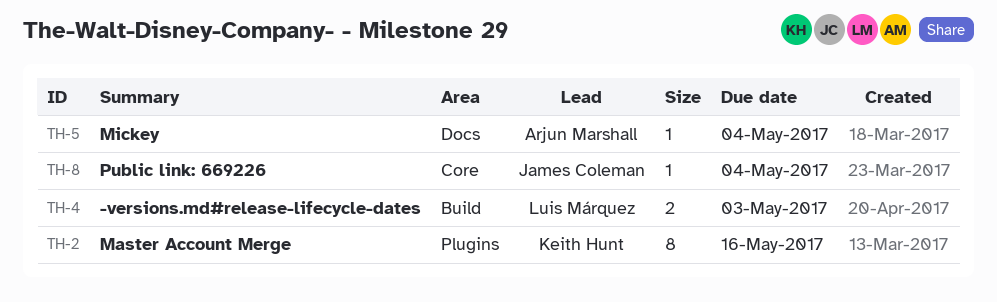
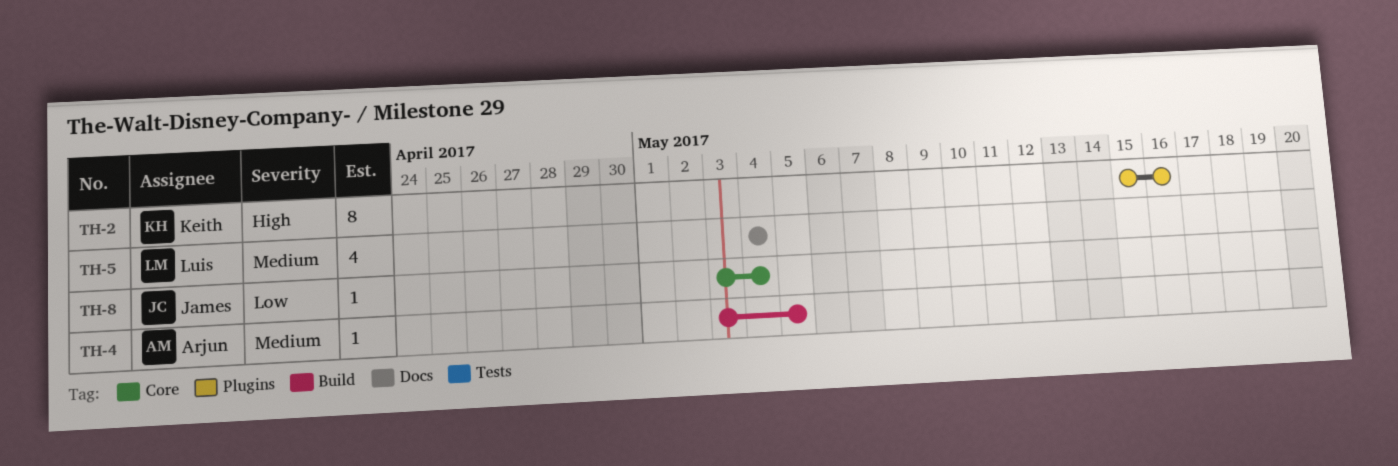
TH-4, owner: Luis Márquez -> Arjun Marshall
TH-4, estimate: 2 -> 1
TH-4, due: May 3 -> May 5
TH-5, owner: Arjun Marshall -> Luis Márquez
TH-5, estimate: 1 -> 4

